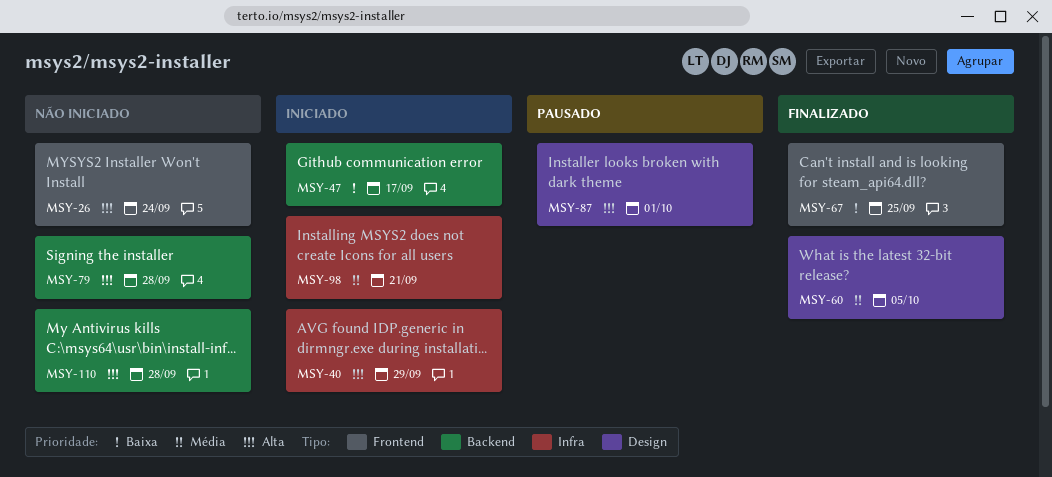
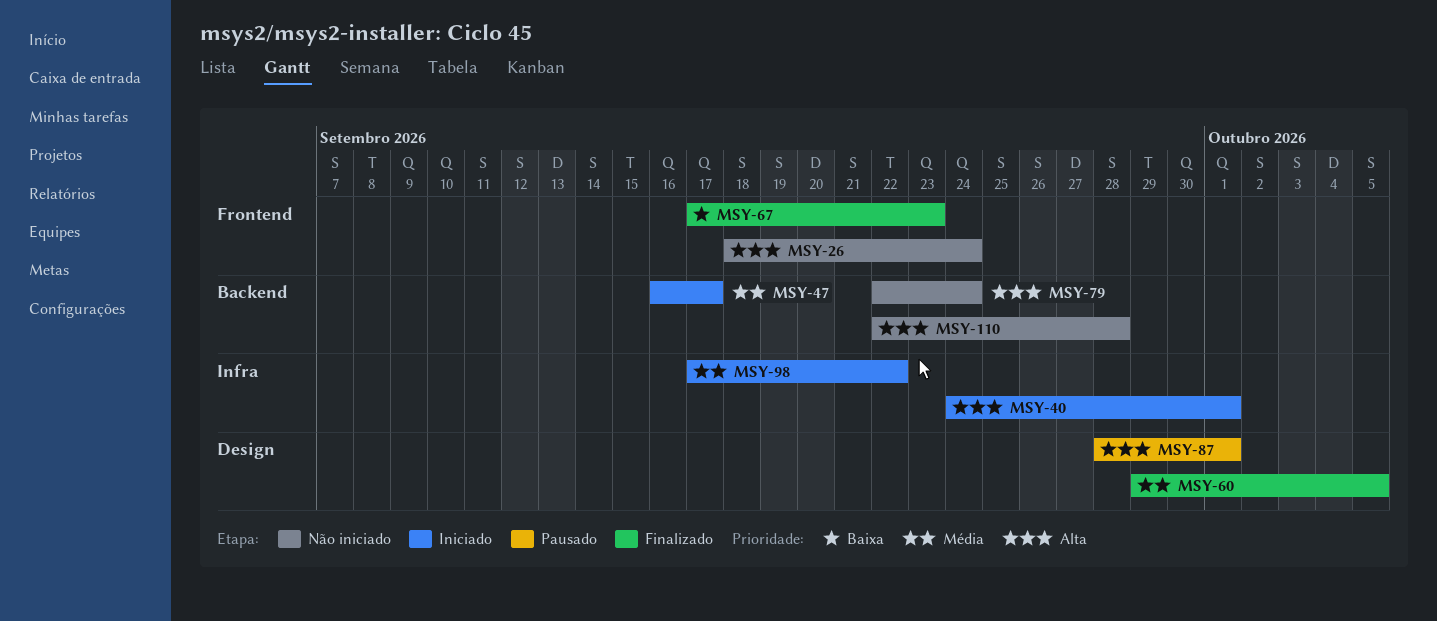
MSY-40, due: Sep 29 -> Oct 1
MSY-47, priority: Baixa -> Média
MSY-67, due: Sep 25 -> Sep 23
MSY-79, due: Sep 28 -> Sep 24
MSY-98, due: Sep 21 -> Sep 22

